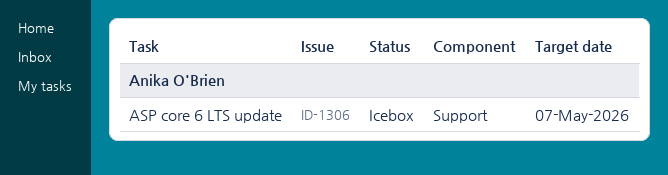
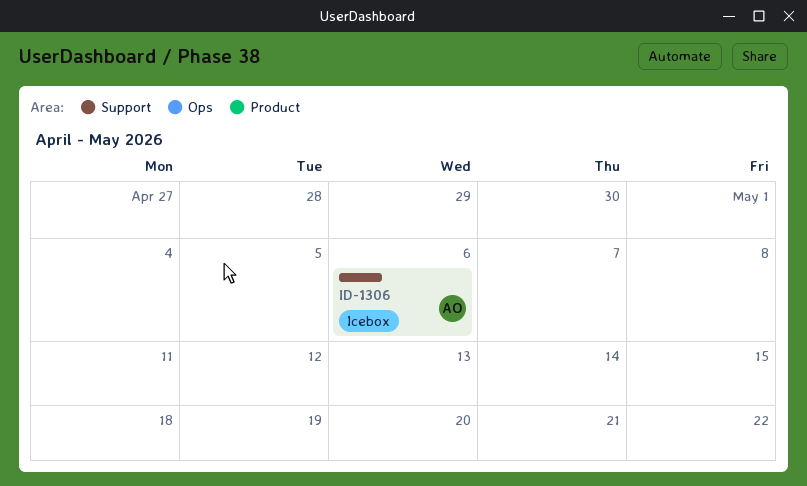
ID-1306, due: May 7 -> May 6

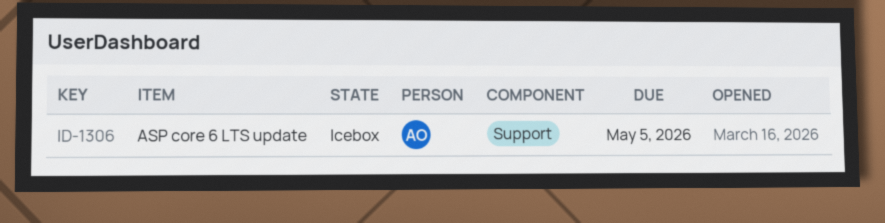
ID-1306, due: May 6 -> May 5

